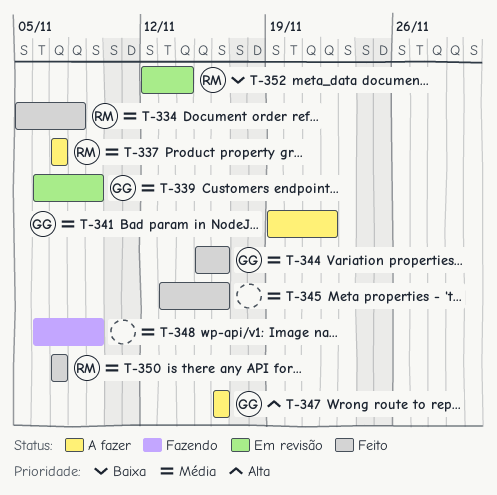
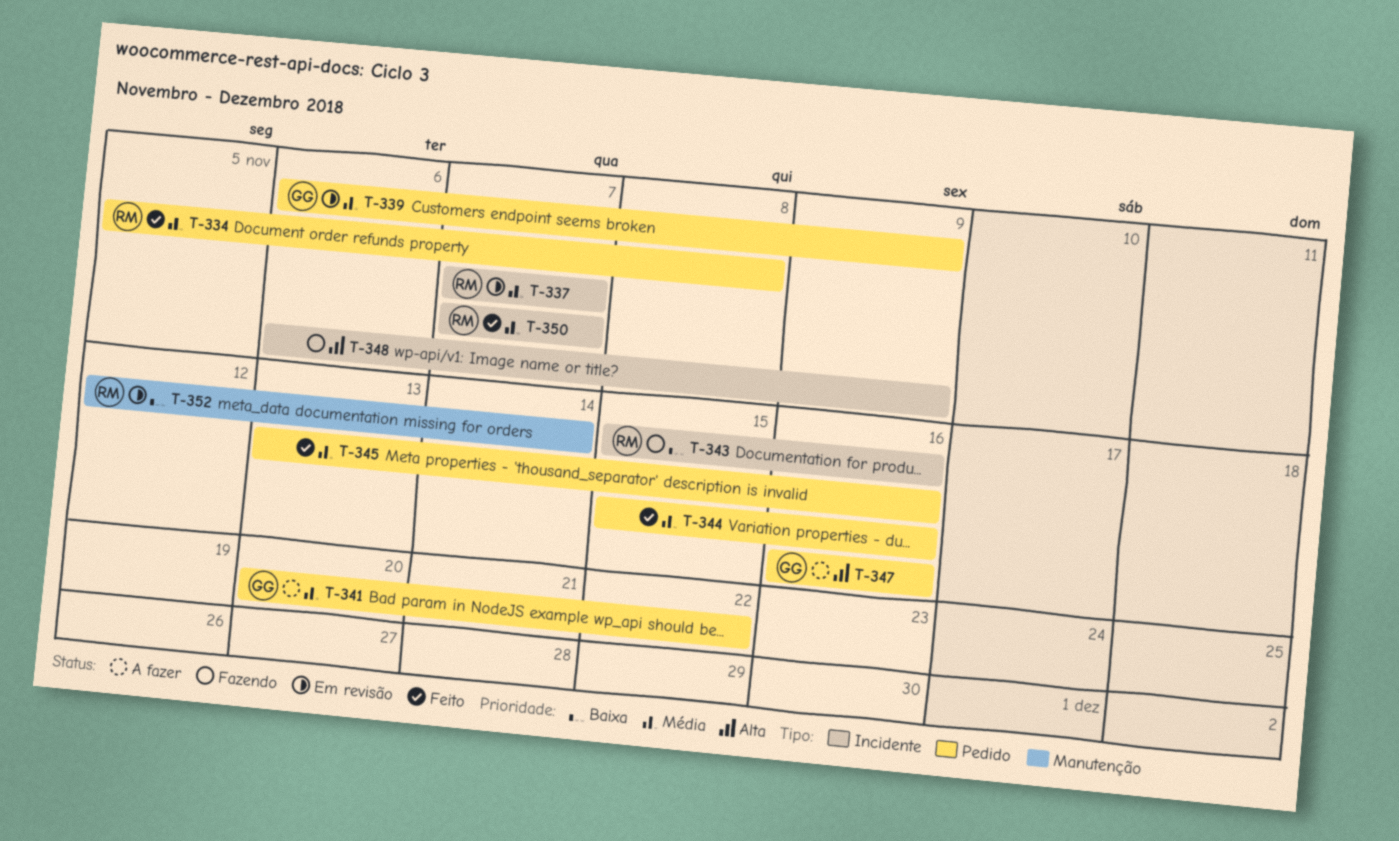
T-337, status: A fazer -> Em revisão
T-341, start: Nov 19 -> Nov 20
T-343: none -> present
T-344, owner: GG -> none
T-348, priority: Média -> Alta

